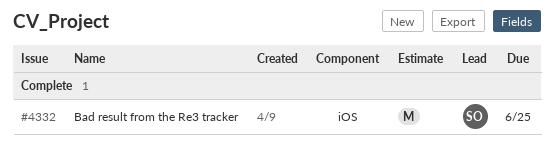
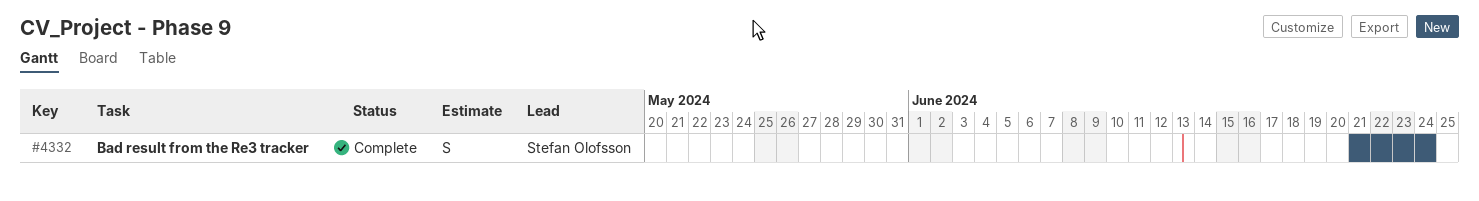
#4332, estimate: M -> S
#4332, due: Jun 25 -> Jun 24

